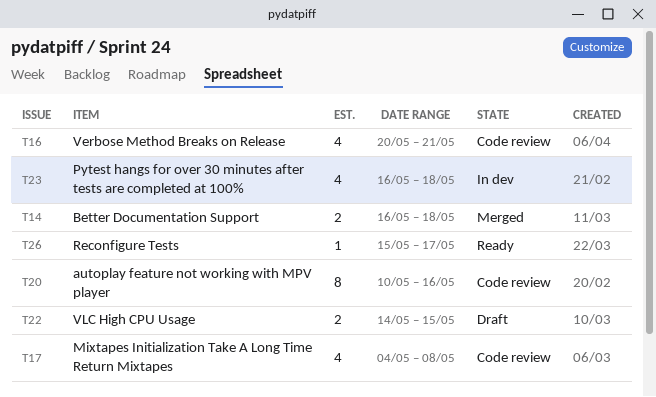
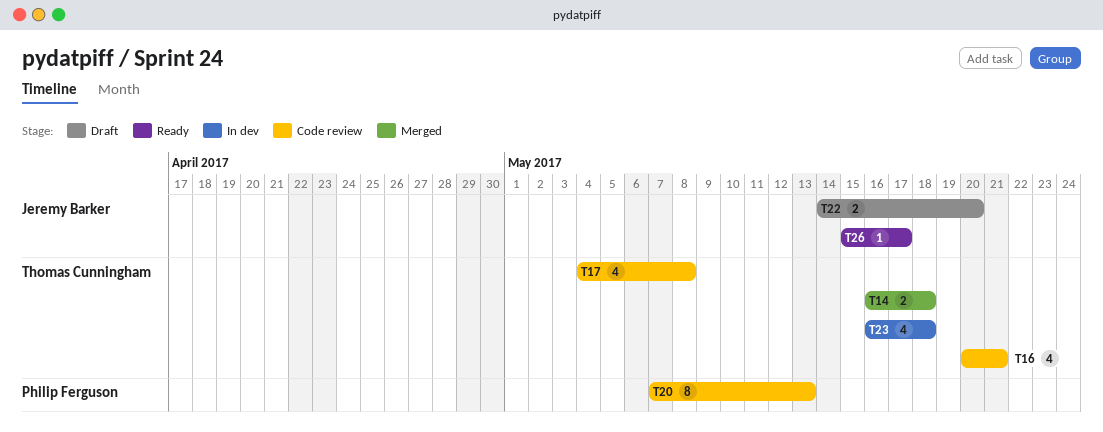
T20, start: May 10 -> May 7
T20, due: May 16 -> May 13
T22, due: May 15 -> May 20

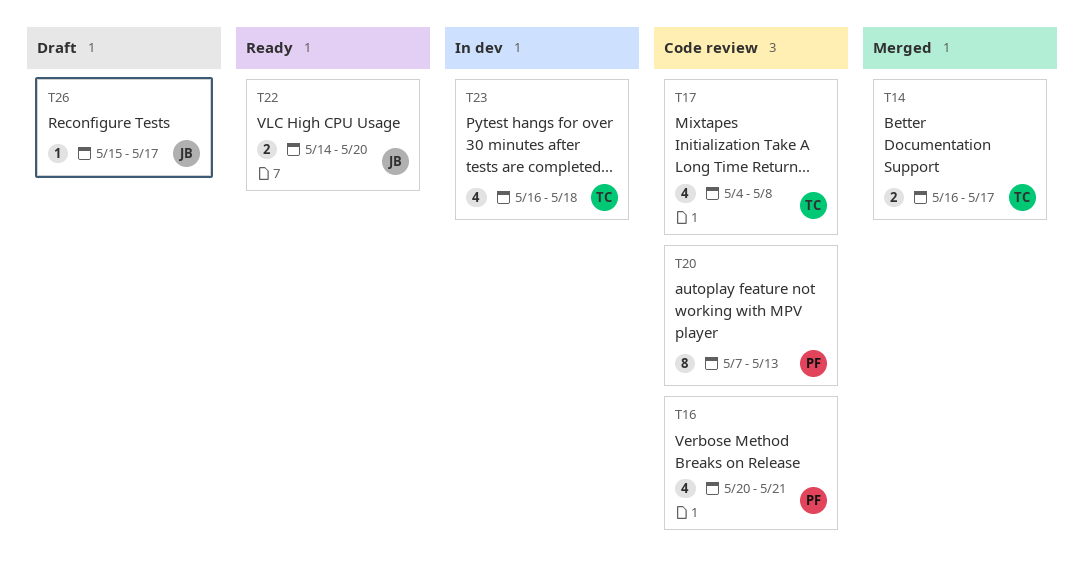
T14, due: May 18 -> May 17
T16, owner: Thomas Cunningham -> Philip Ferguson
T22, status: Draft -> Ready
T26, status: Ready -> Draft

